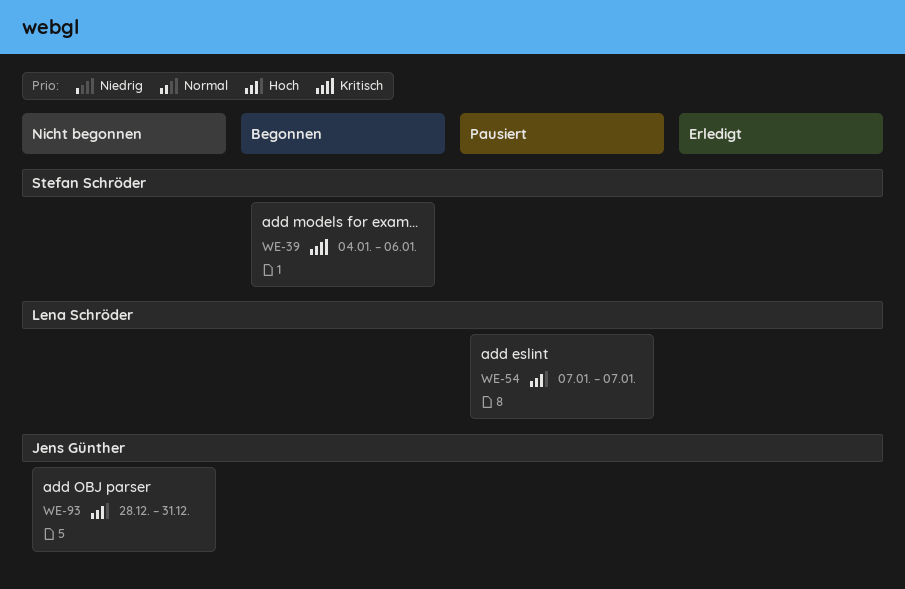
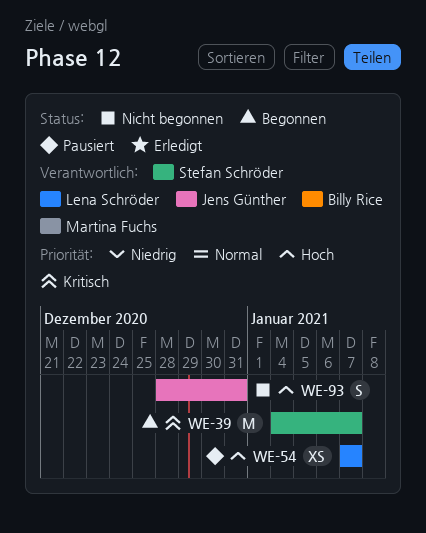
WE-39, due: Jan 6 -> Jan 7

